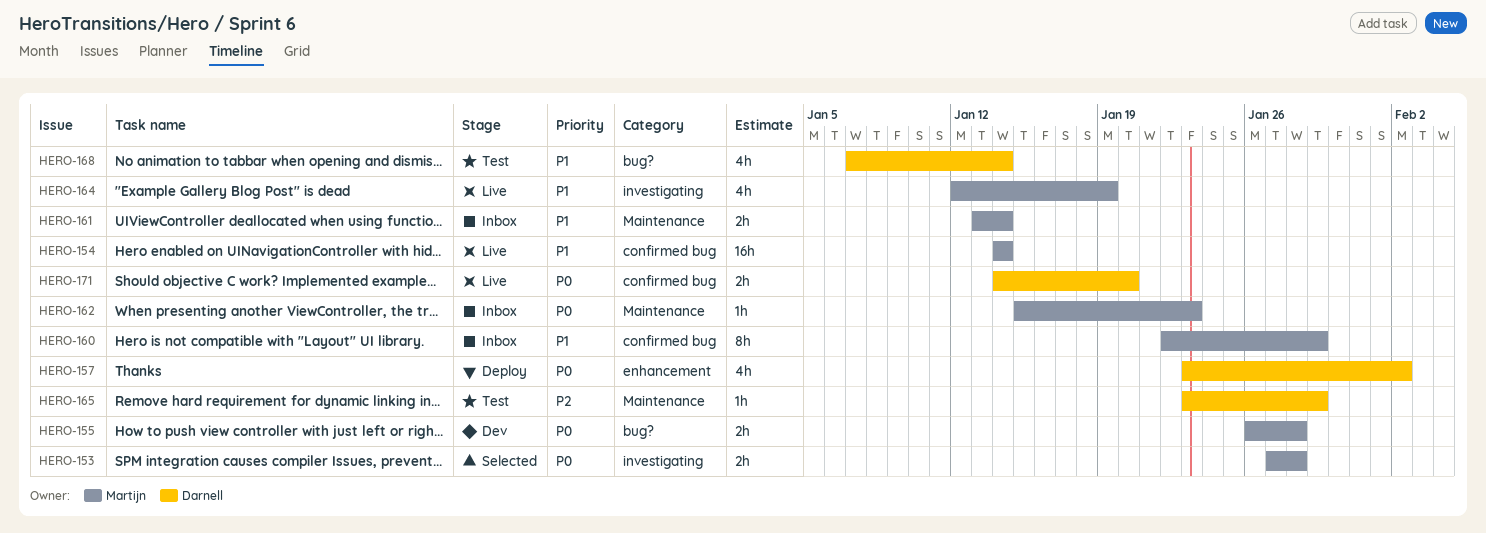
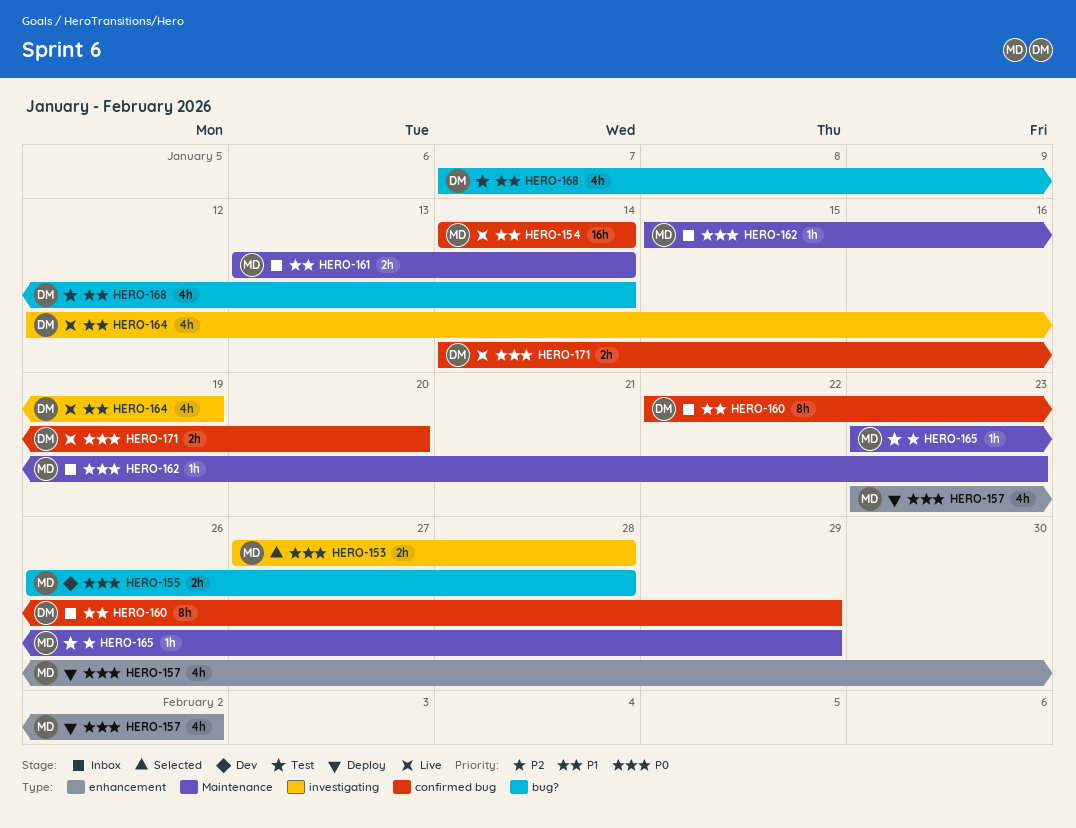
HERO-157, owner: Darnell -> Martijn
HERO-160, owner: Martijn -> Darnell
HERO-164, owner: Martijn -> Darnell
HERO-165, owner: Darnell -> Martijn

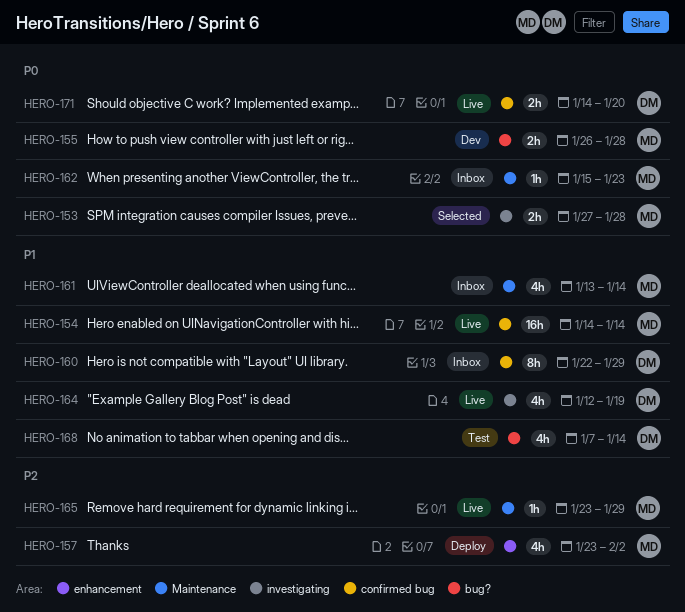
HERO-157, priority: P0 -> P2
HERO-161, estimate: 2h -> 4h
HERO-165, status: Test -> Live

